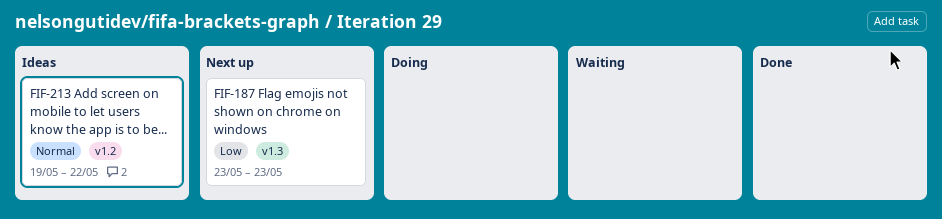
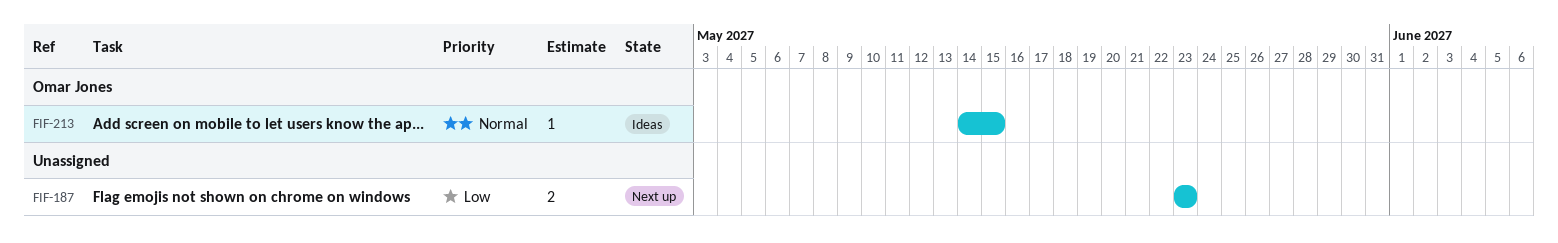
FIF-213, start: May 19 -> May 14
FIF-213, due: May 22 -> May 15

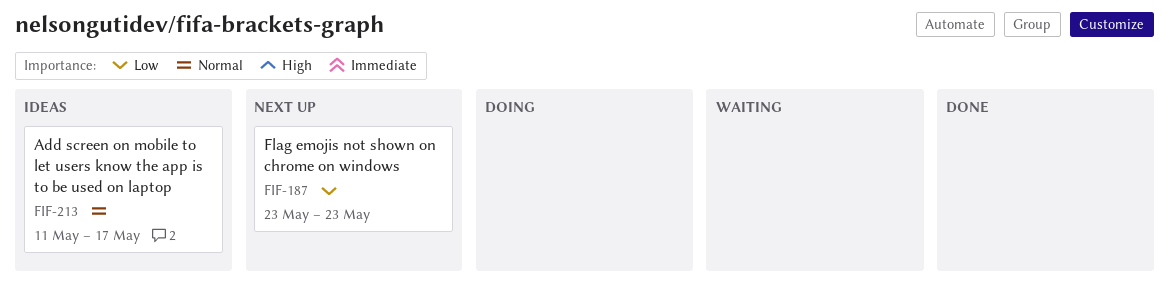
FIF-213, start: May 14 -> May 11
FIF-213, due: May 15 -> May 17

